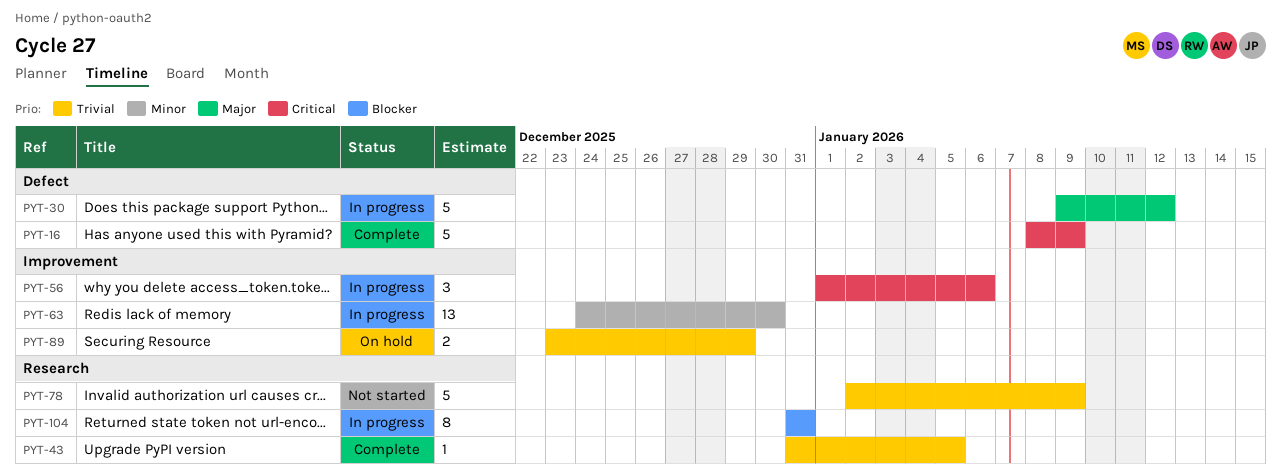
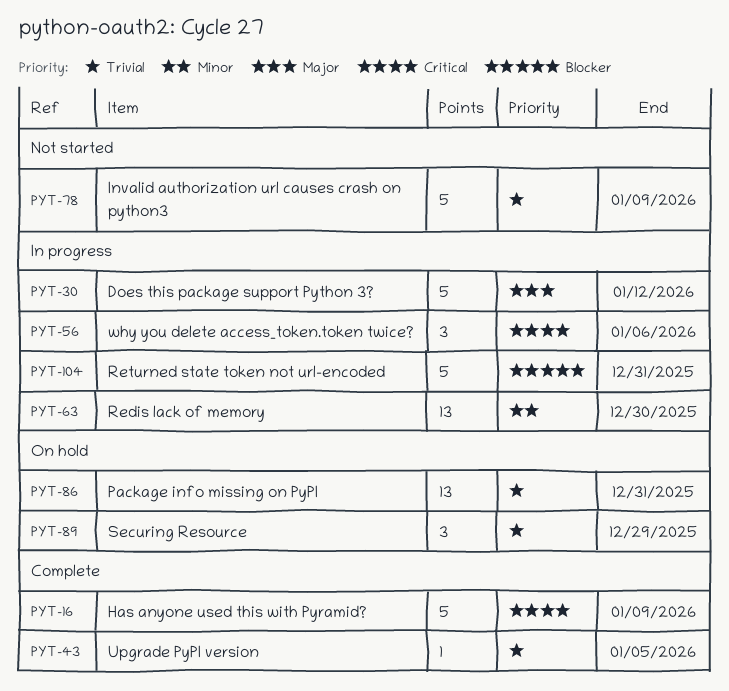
PYT-86: none -> present
PYT-89, estimate: 2 -> 3
PYT-104, estimate: 8 -> 5

